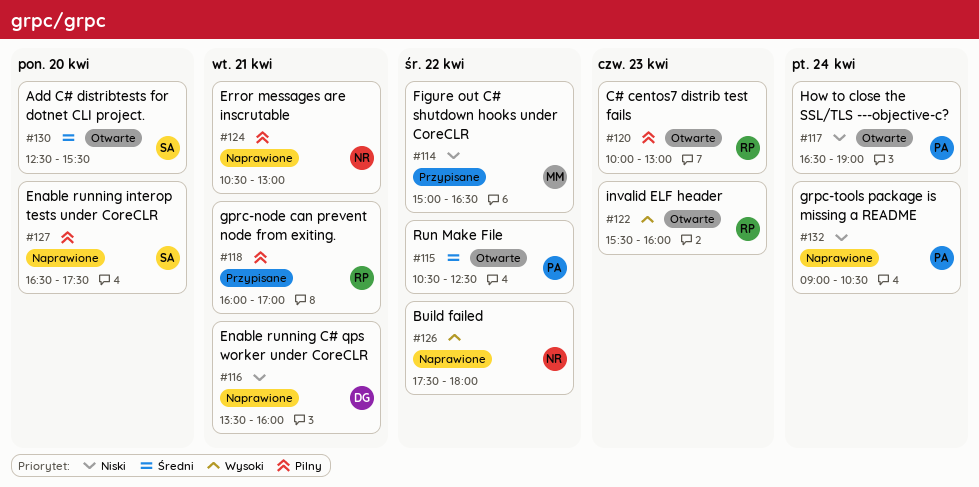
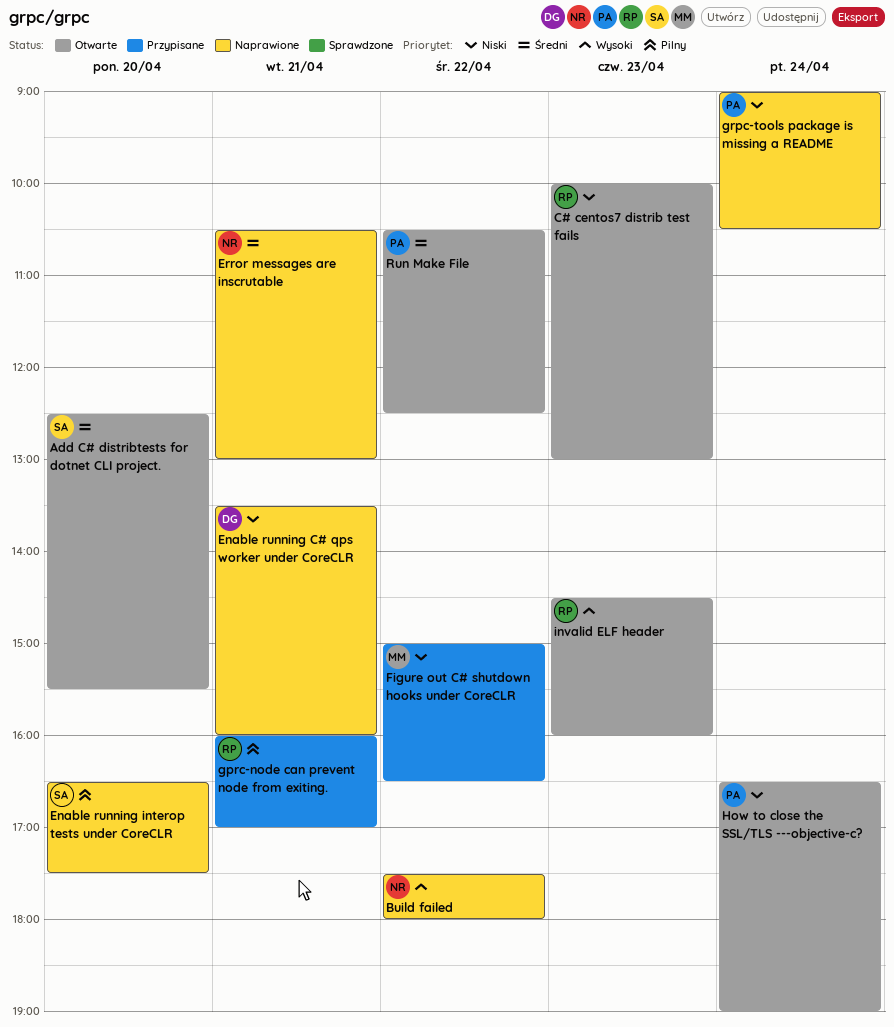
C# centos7 distrib test fails, priority: Pilny -> Niski
Error messages are inscrutable, priority: Pilny -> Średni
invalid ELF header, begins: 15:30 -> 14:30

